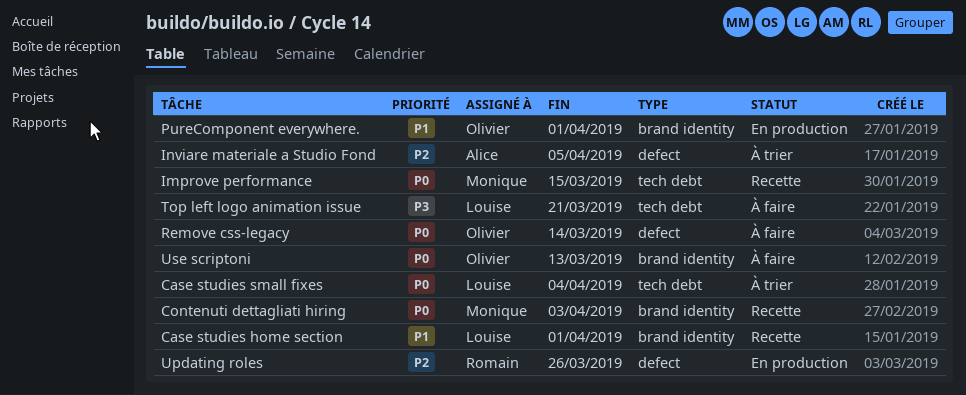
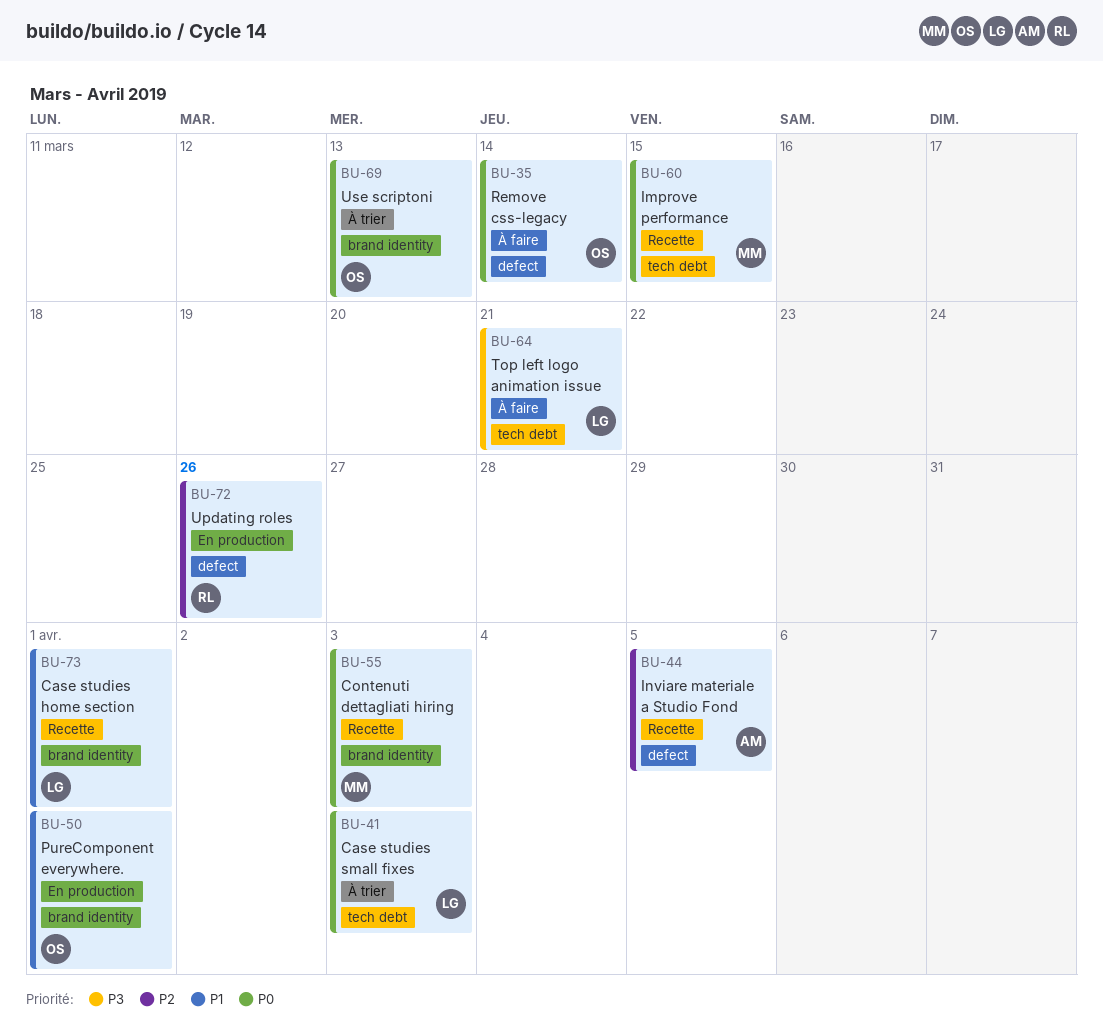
Case studies small fixes, due: Apr 4 -> Apr 3
Inviare materiale a Studio Fond, status: À trier -> Recette
Use scriptoni, status: À faire -> À trier

